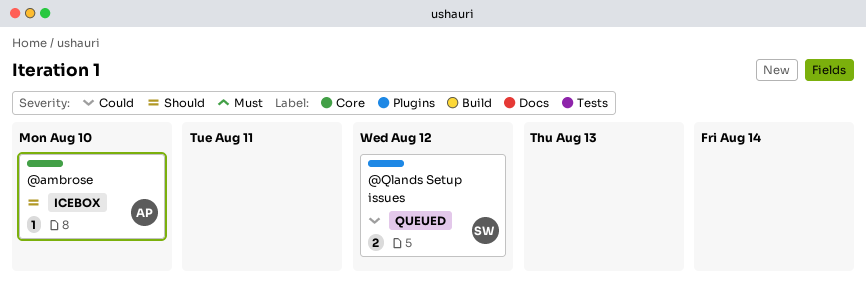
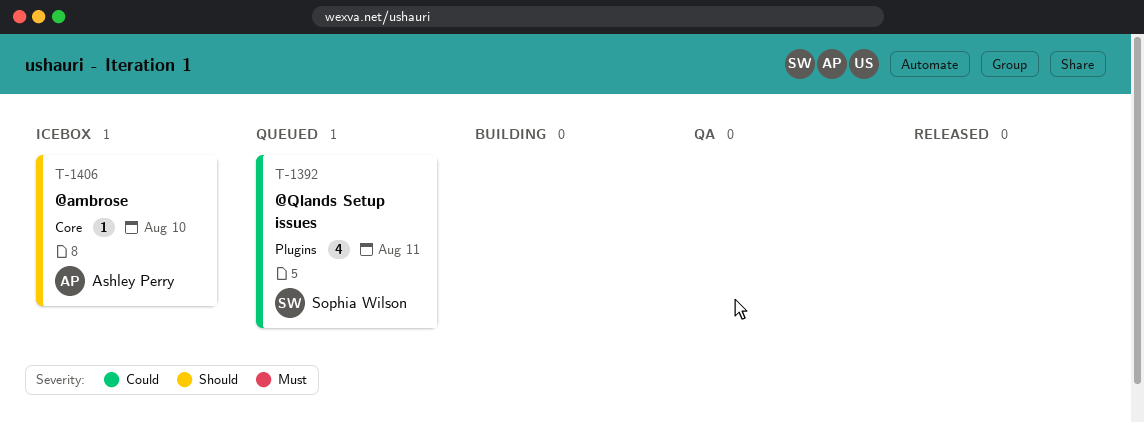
@Qlands Setup issues, estimate: 2 -> 4
@Qlands Setup issues, due: Aug 12 -> Aug 11

